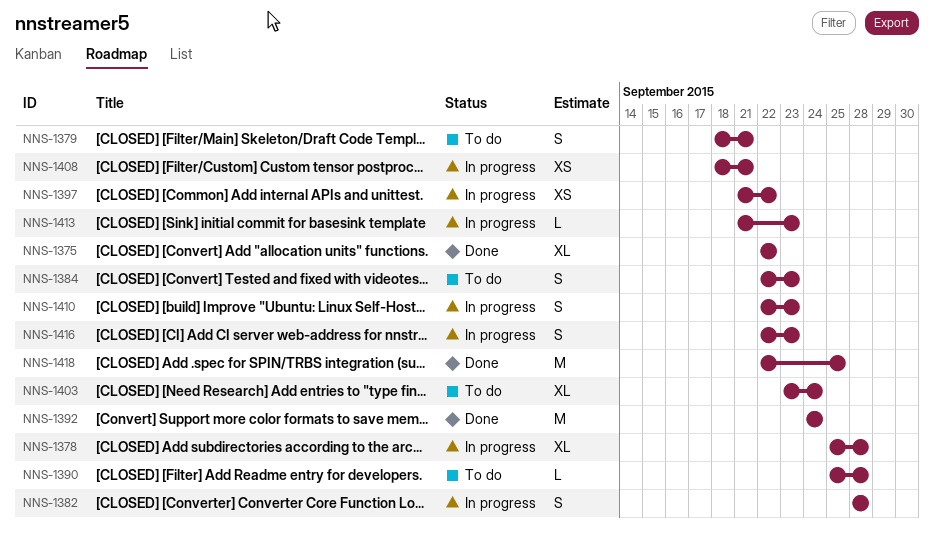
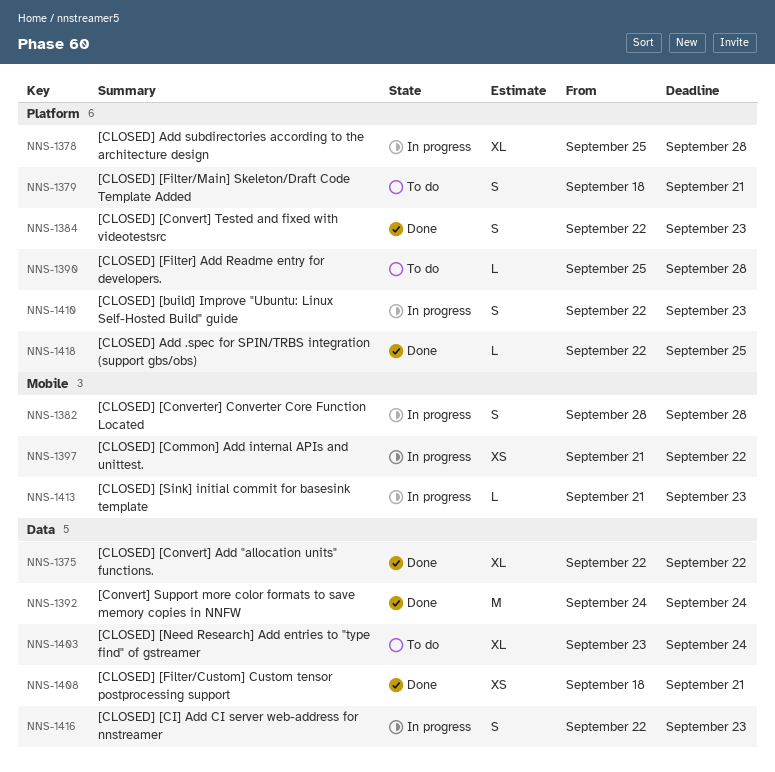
NNS-1384, status: To do -> Done
NNS-1408, status: In progress -> Done
NNS-1418, estimate: M -> L

